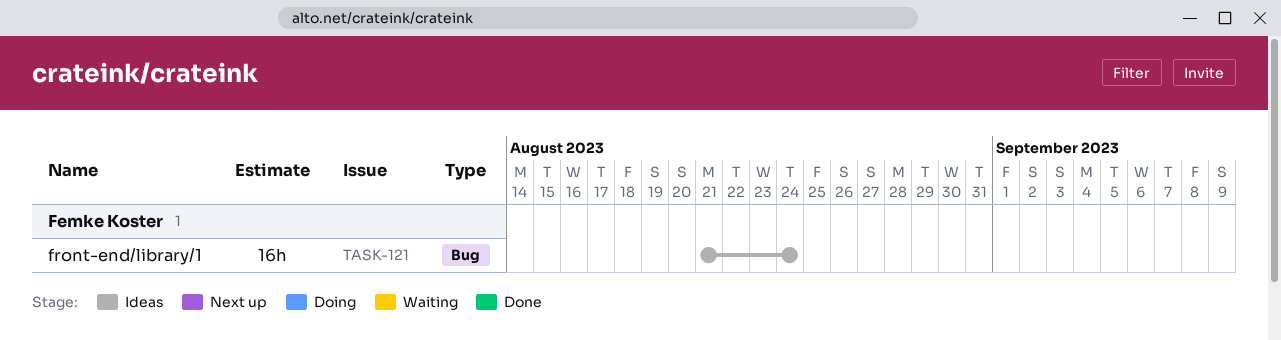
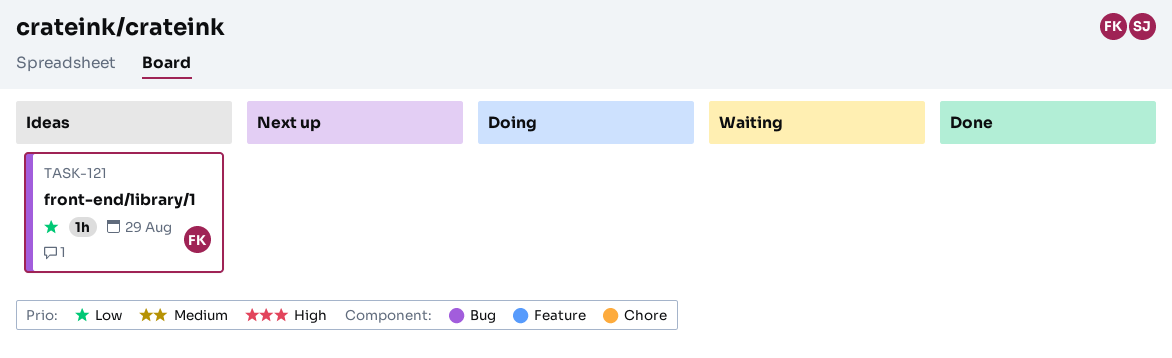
TASK-121, estimate: 16h -> 1h
TASK-121, due: Aug 24 -> Aug 29

